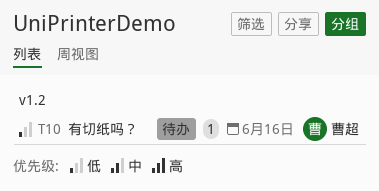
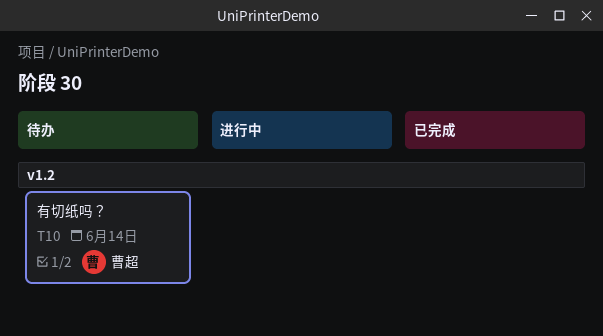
T10, due: Jun 16 -> Jun 14

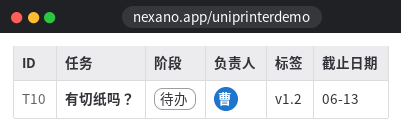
T10, due: Jun 14 -> Jun 13

